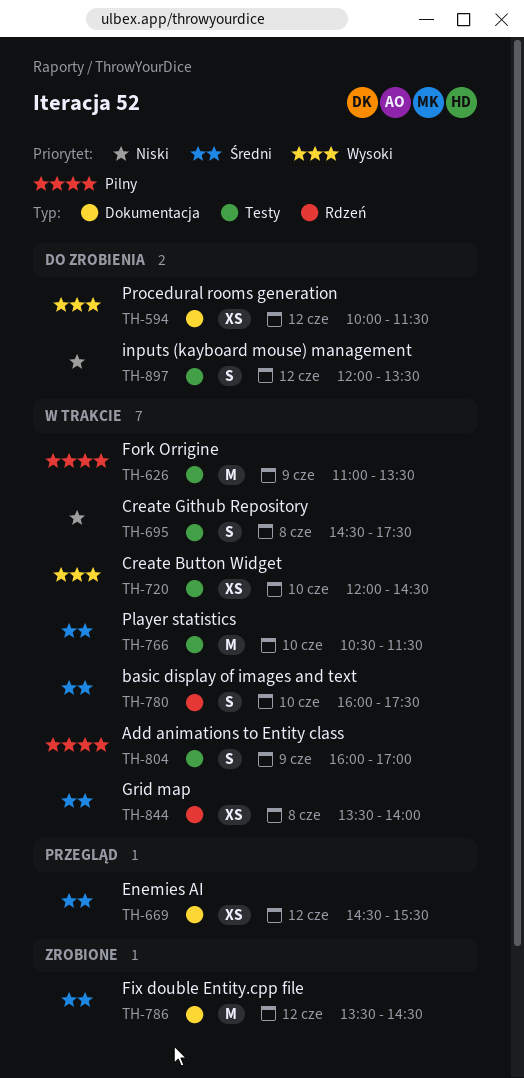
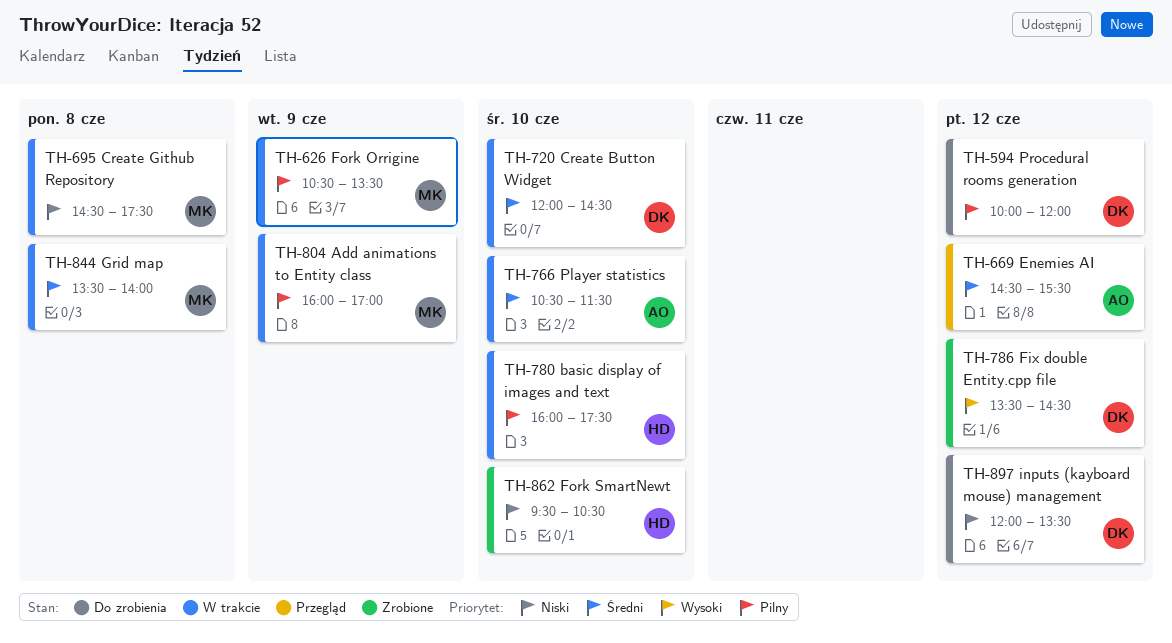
TH-594, priority: Wysoki -> Pilny
TH-594, ends: 11:30 -> 12:00
TH-626, begins: 11:00 -> 10:30
TH-720, priority: Wysoki -> Średni
TH-780, priority: Średni -> Pilny
TH-786, priority: Średni -> Wysoki
TH-862: none -> present

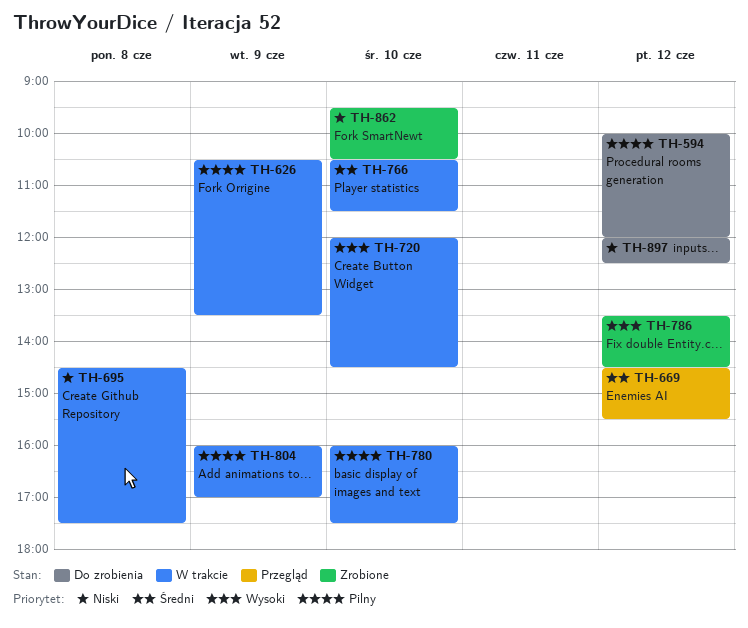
TH-720, priority: Średni -> Wysoki
TH-844: present -> none
TH-897, ends: 13:30 -> 12:30

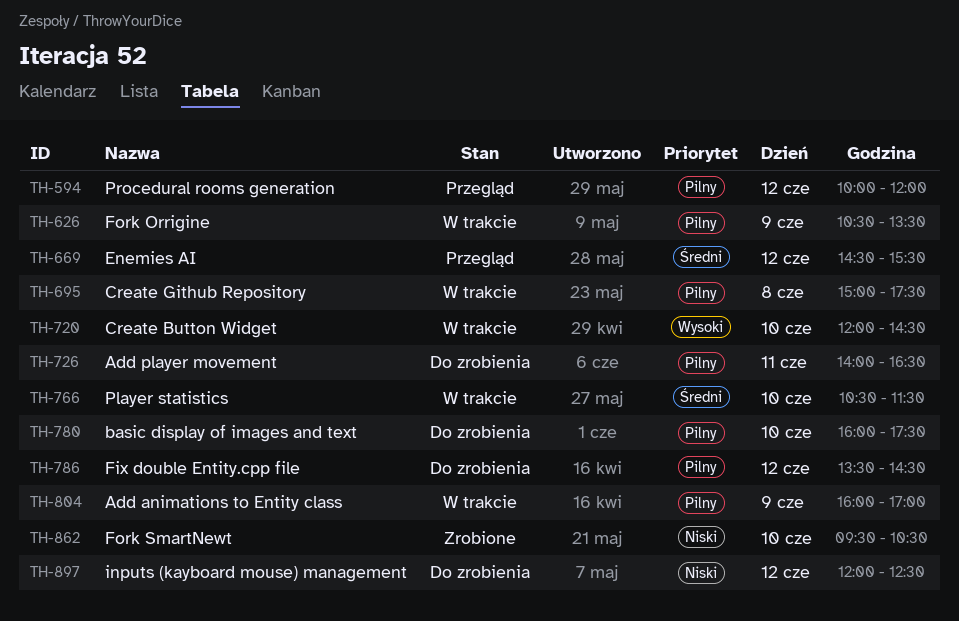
TH-594, status: Do zrobienia -> Przegląd
TH-695, priority: Niski -> Pilny
TH-695, begins: 14:30 -> 15:00
TH-726: none -> present
TH-780, status: W trakcie -> Do zrobienia
TH-786, status: Zrobione -> Do zrobienia
TH-786, priority: Wysoki -> Pilny

